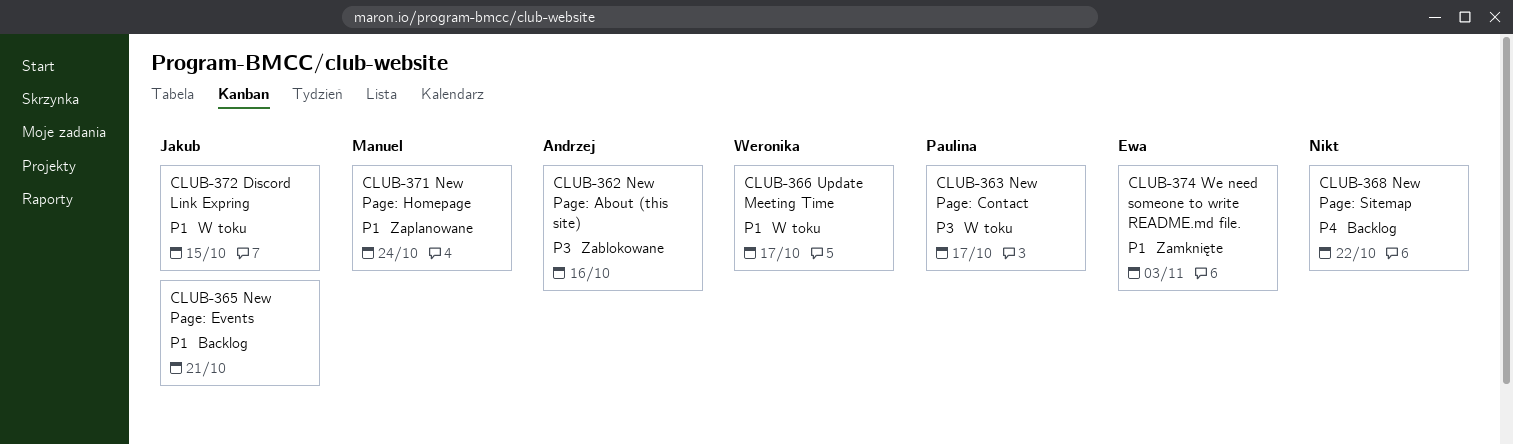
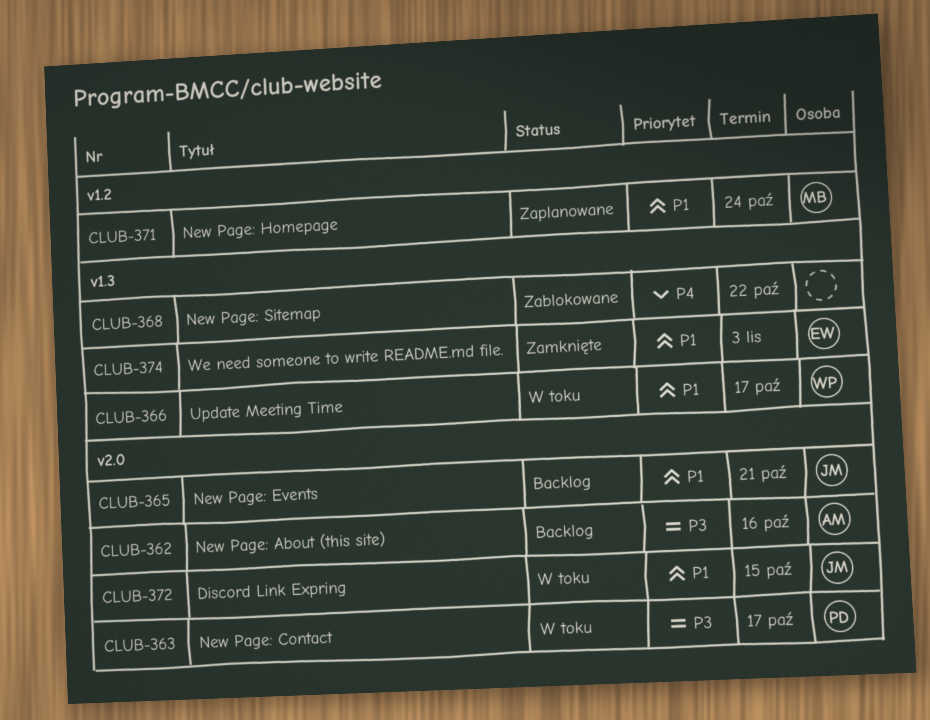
CLUB-362, status: Zablokowane -> Backlog
CLUB-368, status: Backlog -> Zablokowane

